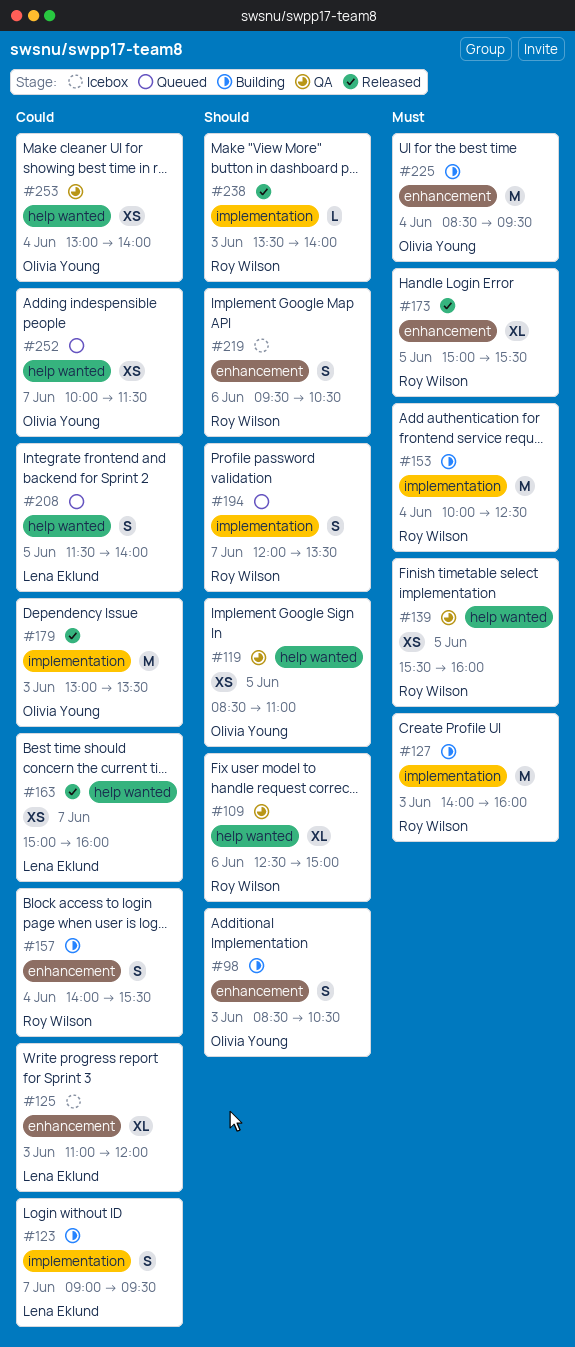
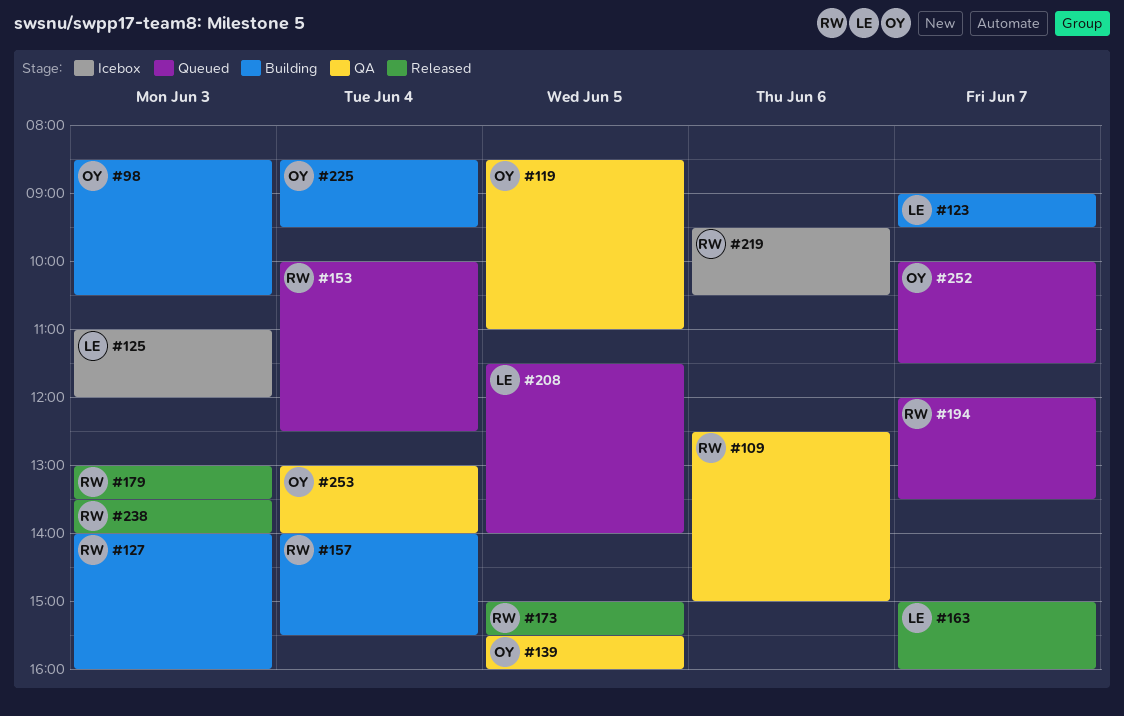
#139, owner: Roy Wilson -> Olivia Young
#153, status: Building -> Queued
#179, owner: Olivia Young -> Roy Wilson

